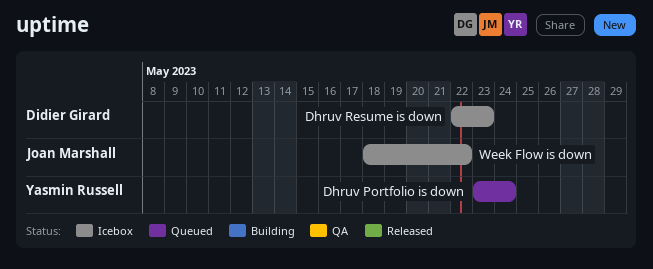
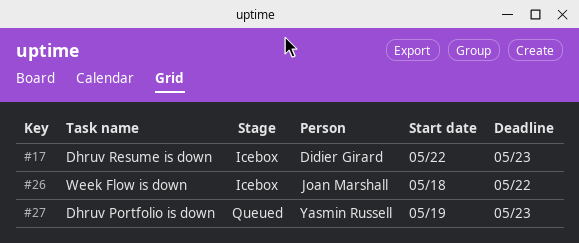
Dhruv Portfolio is down, start: May 23 -> May 19
Dhruv Portfolio is down, due: May 24 -> May 23

